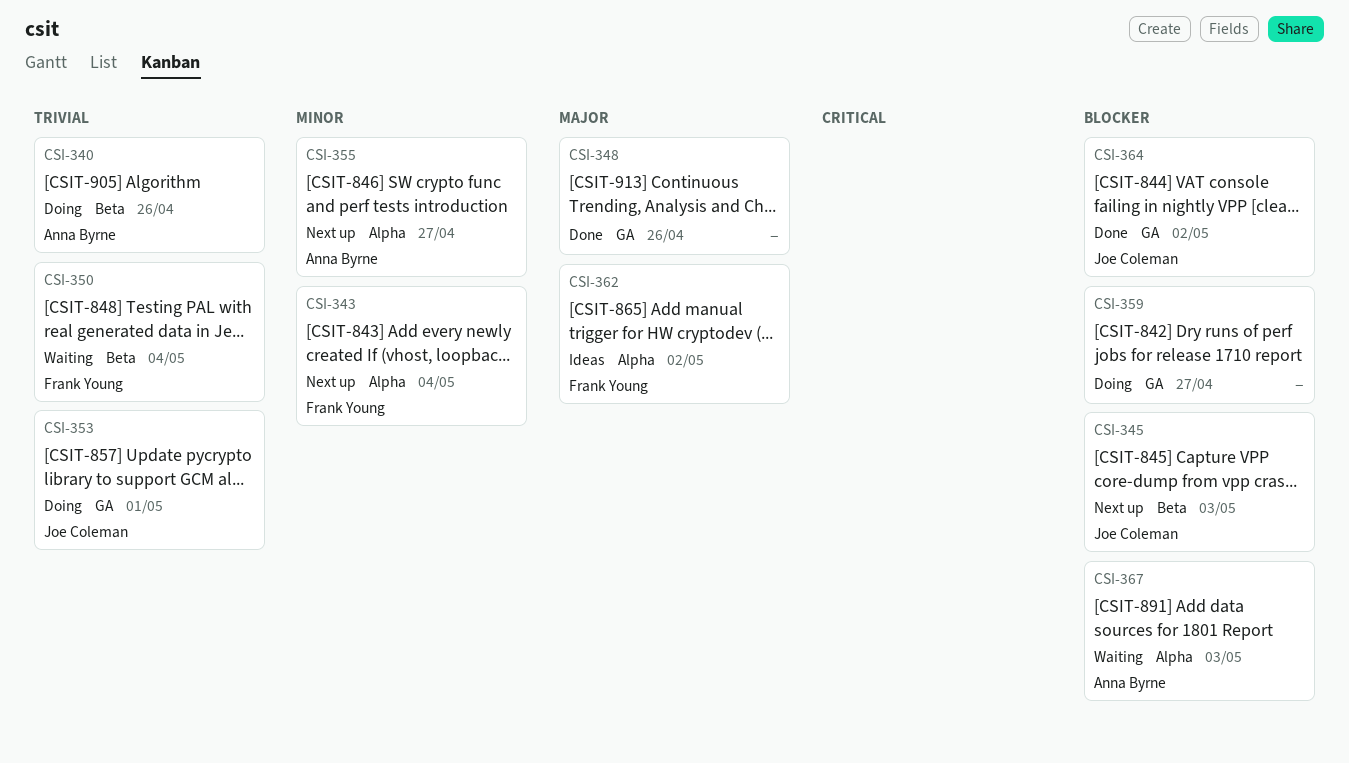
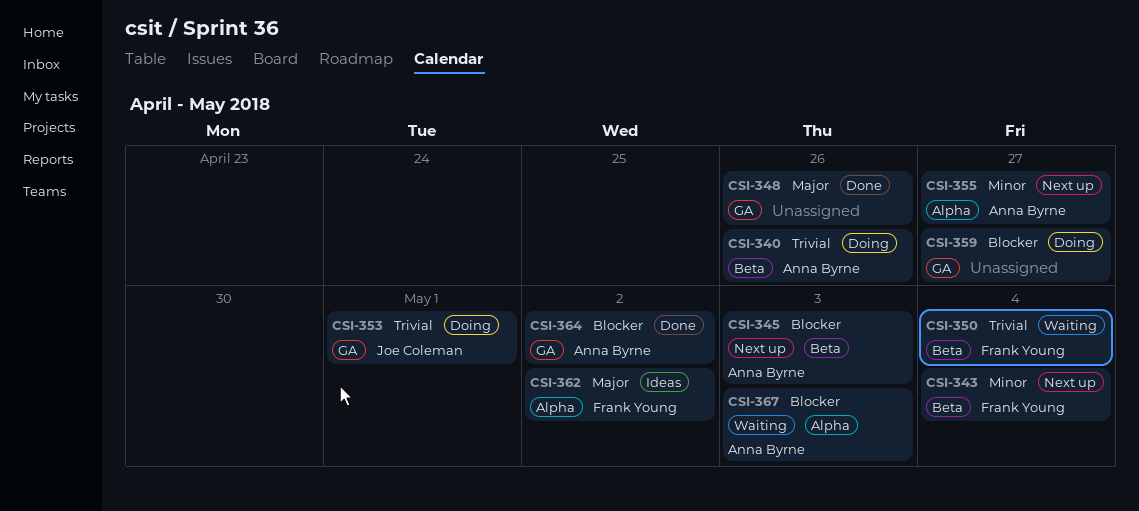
CSI-343, label: Alpha -> Beta
CSI-345, owner: Joe Coleman -> Anna Byrne
CSI-364, owner: Joe Coleman -> Anna Byrne

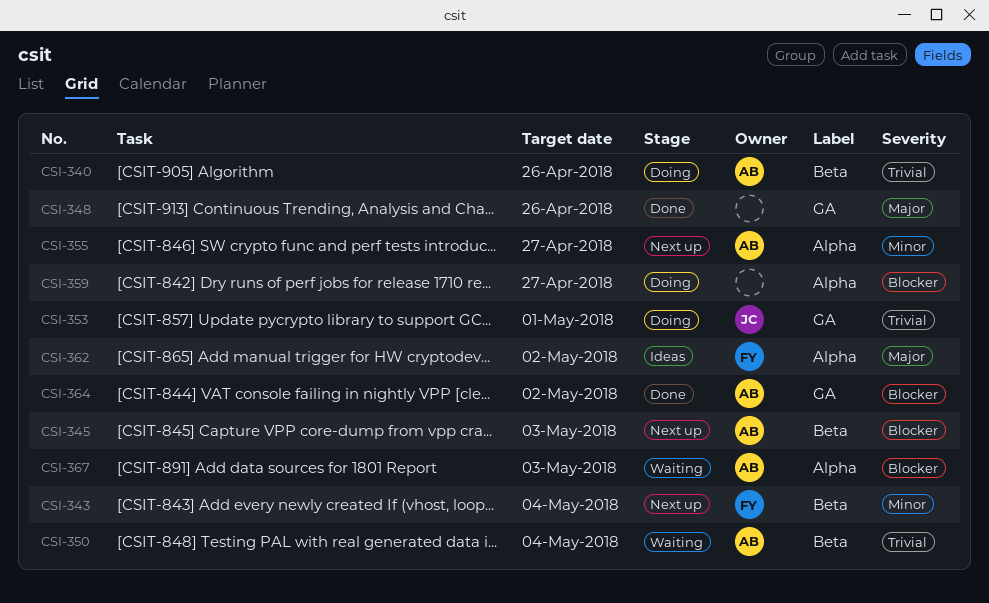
CSI-350, owner: Frank Young -> Anna Byrne
CSI-359, label: GA -> Alpha

